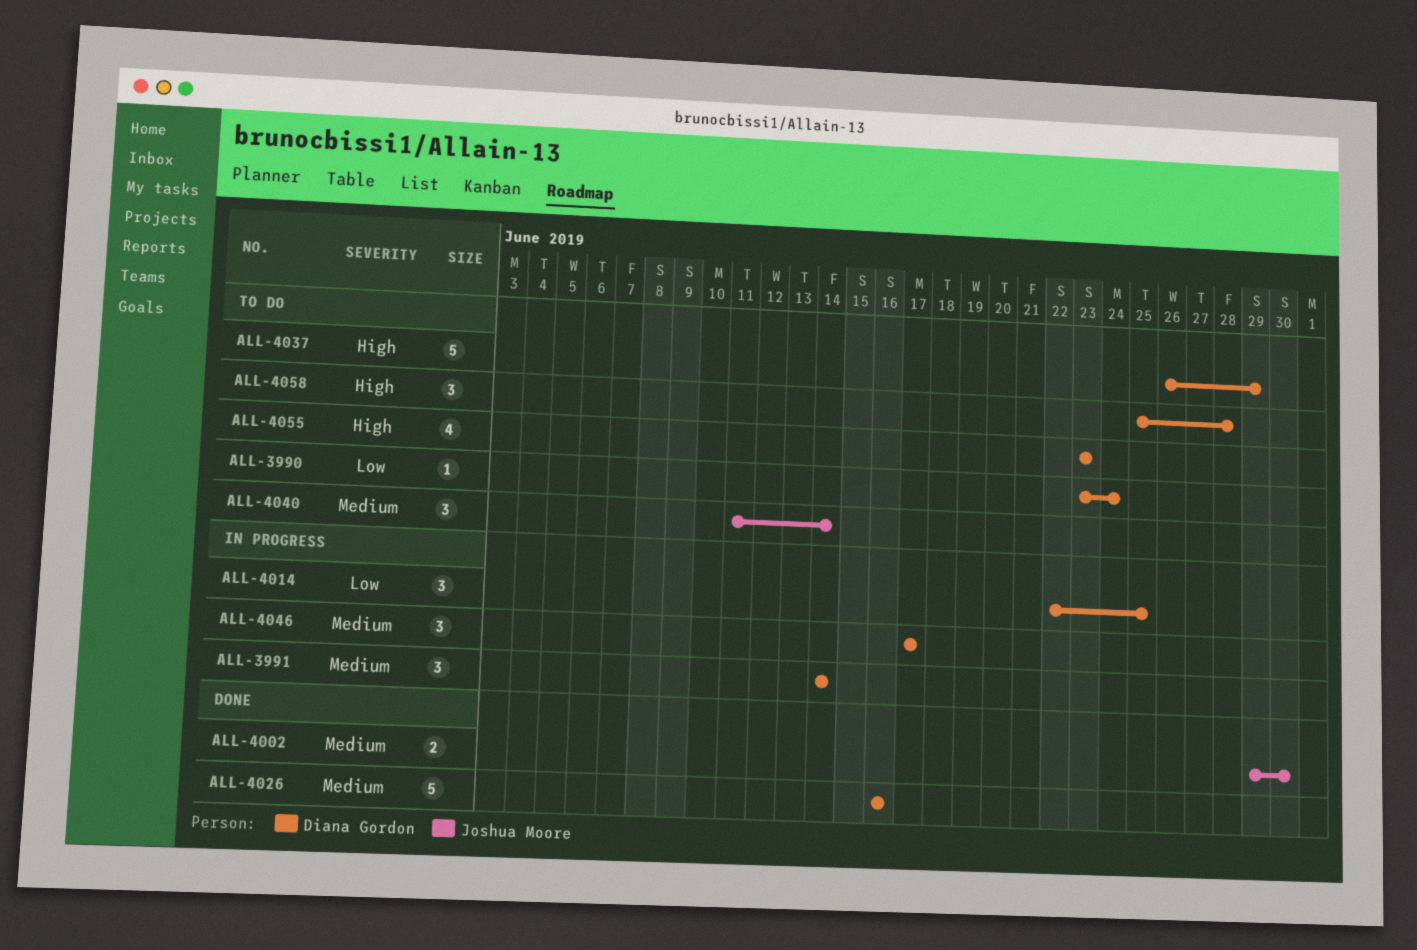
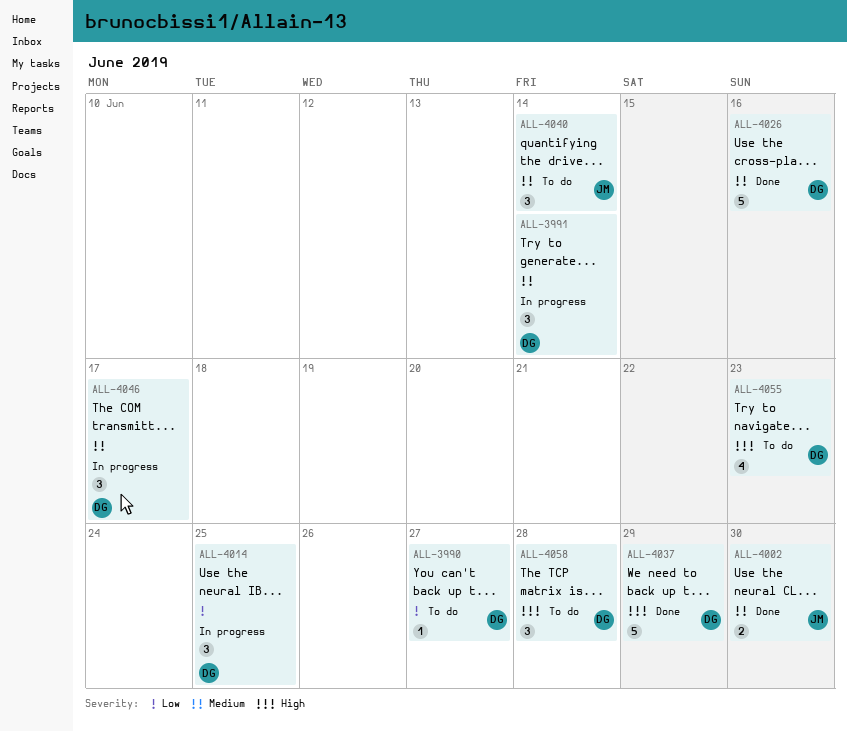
ALL-3990, due: Jun 24 -> Jun 27
ALL-4037, status: To do -> Done

